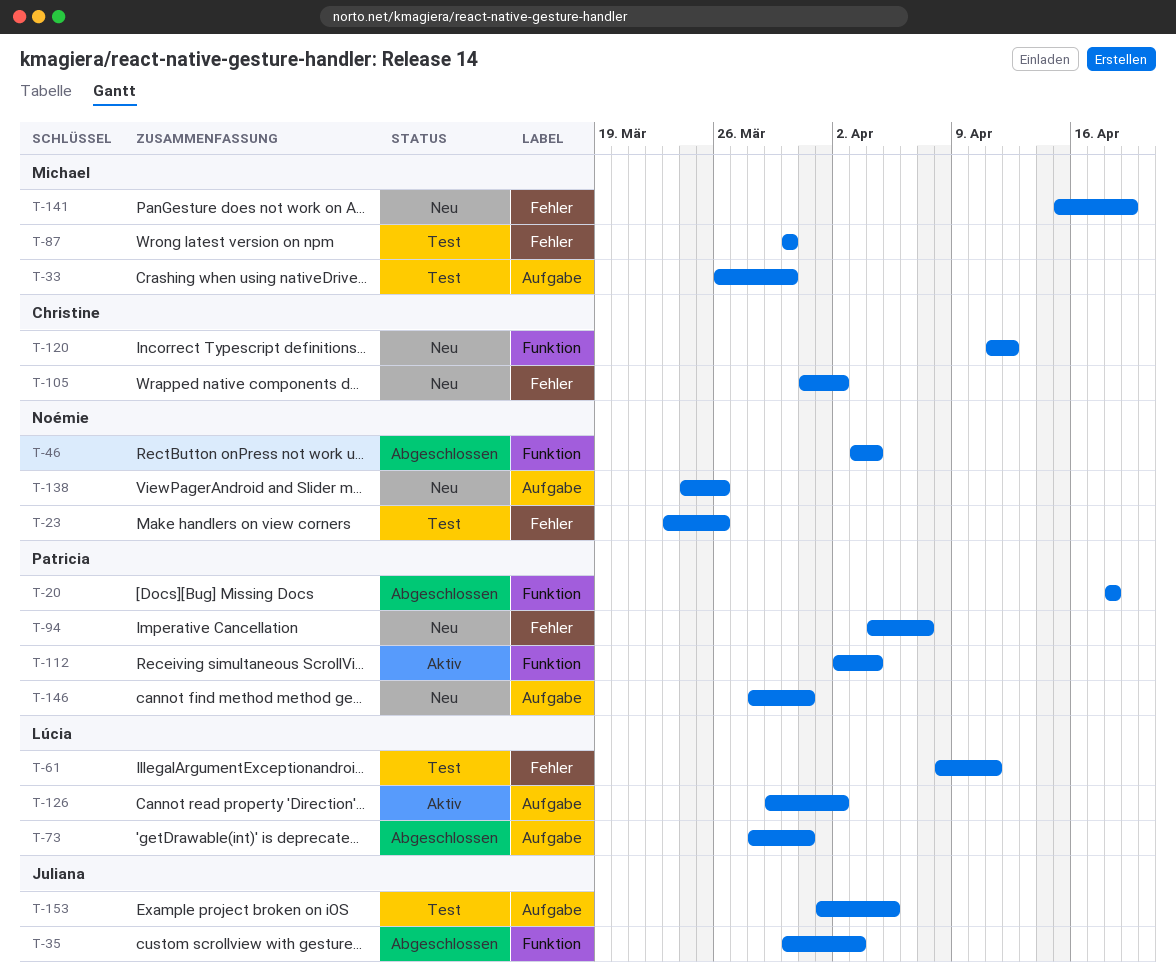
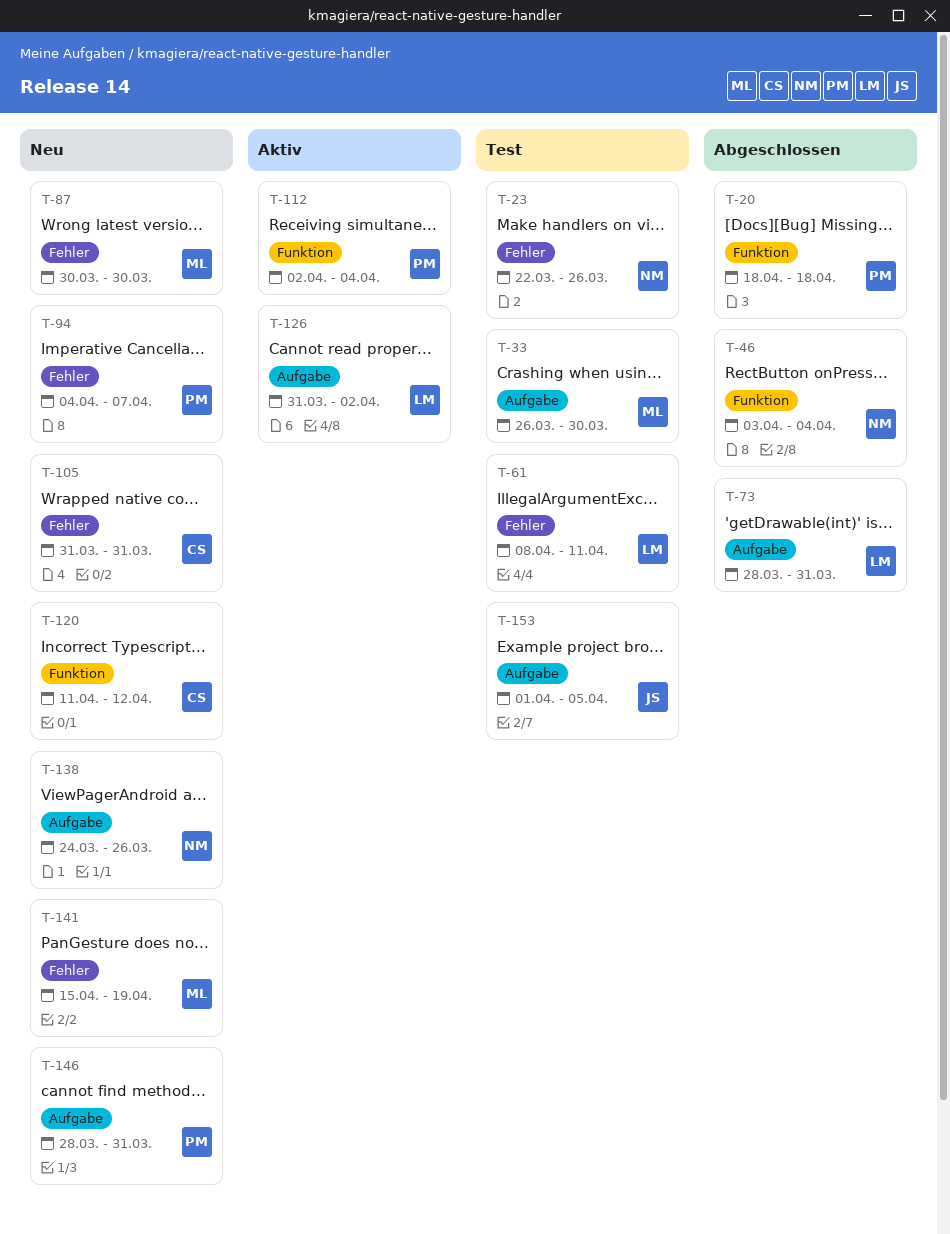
T-23, start: Mar 23 -> Mar 22
T-35: present -> none
T-87, status: Test -> Neu
T-105, due: Apr 2 -> Mar 31
T-126, start: Mar 29 -> Mar 31

